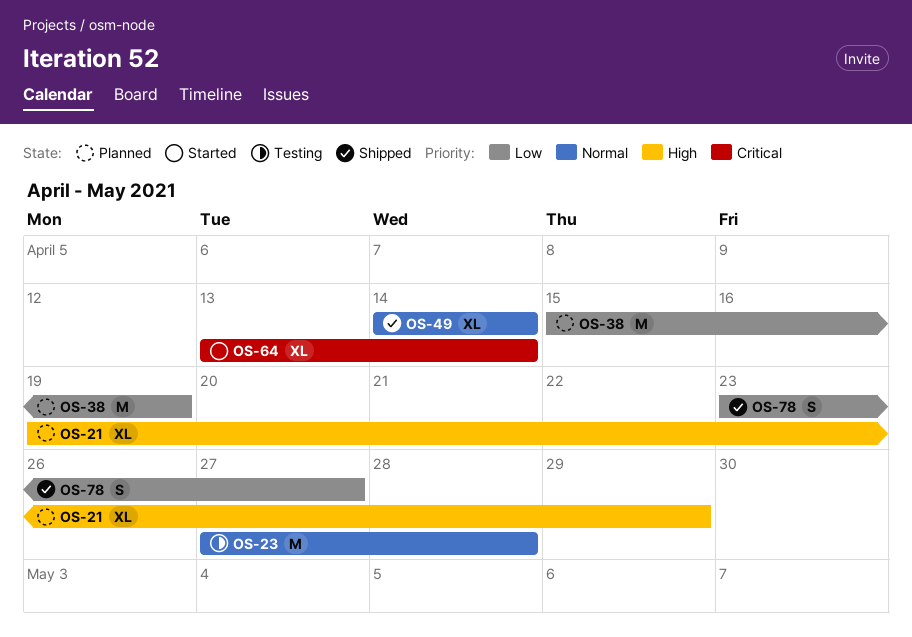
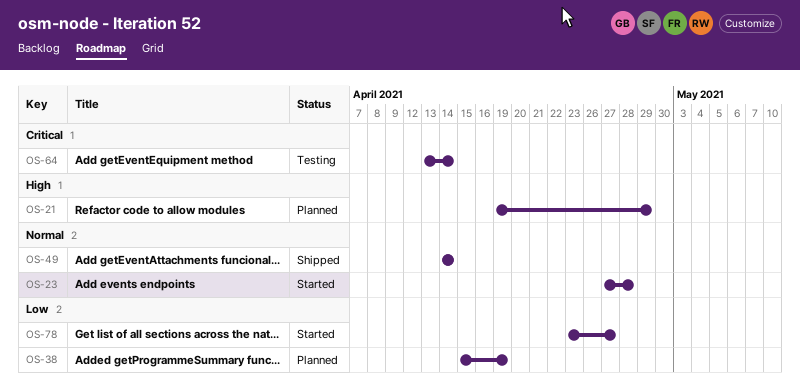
OS-23, status: Testing -> Started
OS-64, status: Started -> Testing
OS-78, status: Shipped -> Started

